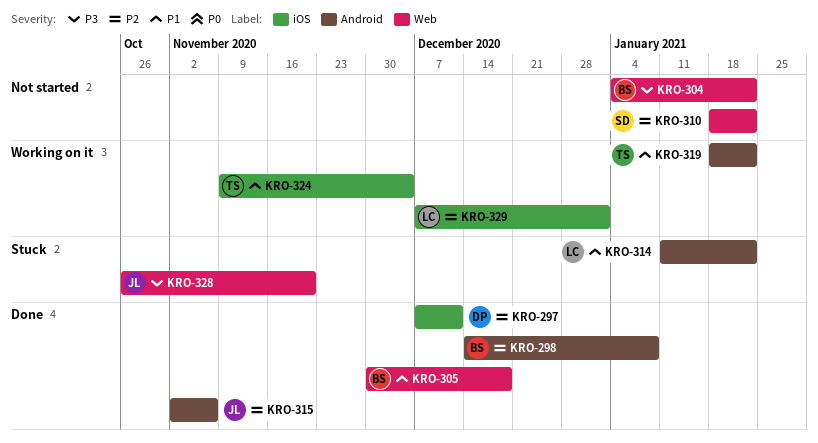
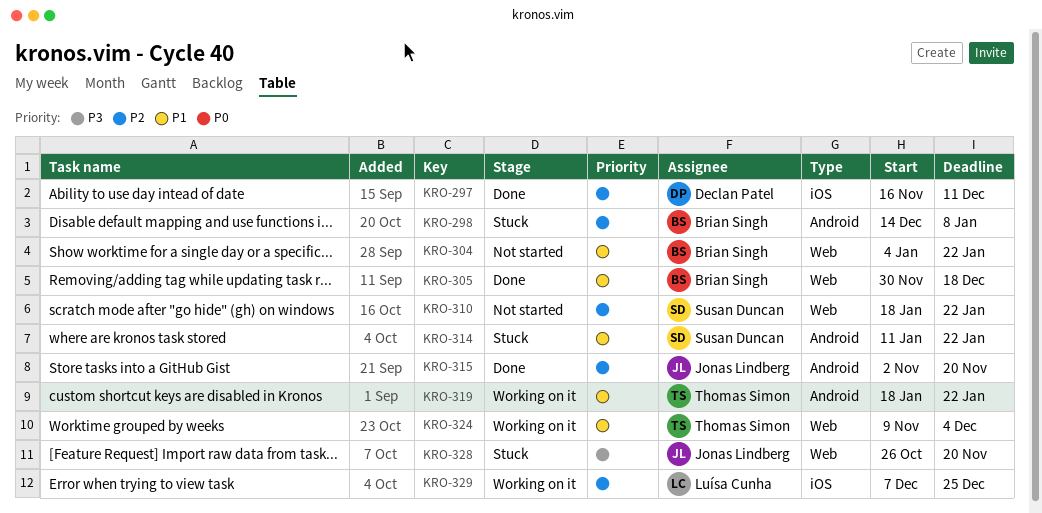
KRO-297, start: Dec 7 -> Nov 16
KRO-298, status: Done -> Stuck
KRO-304, priority: P3 -> P1
KRO-314, owner: Luísa Cunha -> Susan Duncan
KRO-315, due: Nov 6 -> Nov 20
KRO-324, label: iOS -> Web
KRO-329, due: Jan 1 -> Dec 25

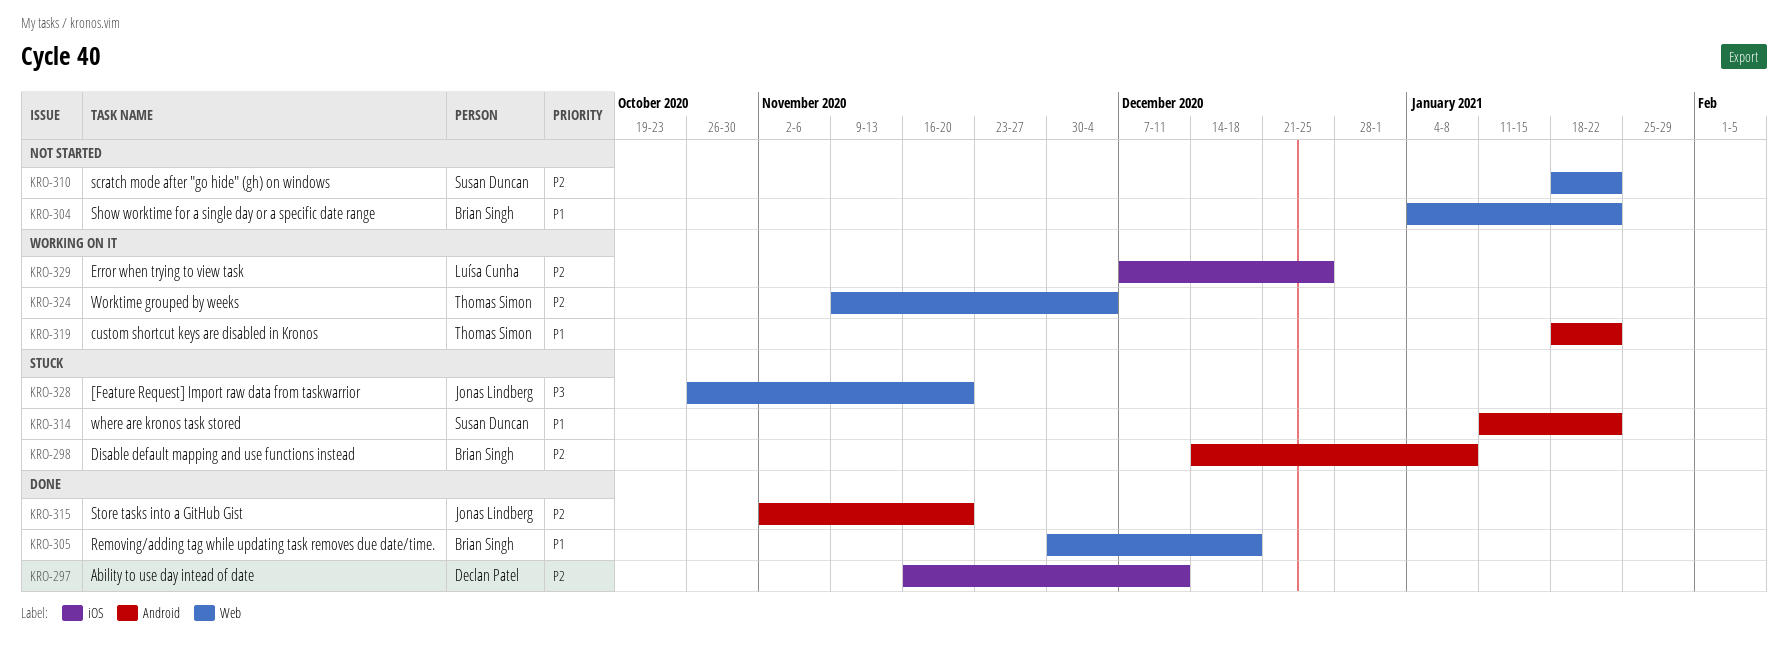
KRO-324, priority: P1 -> P2

